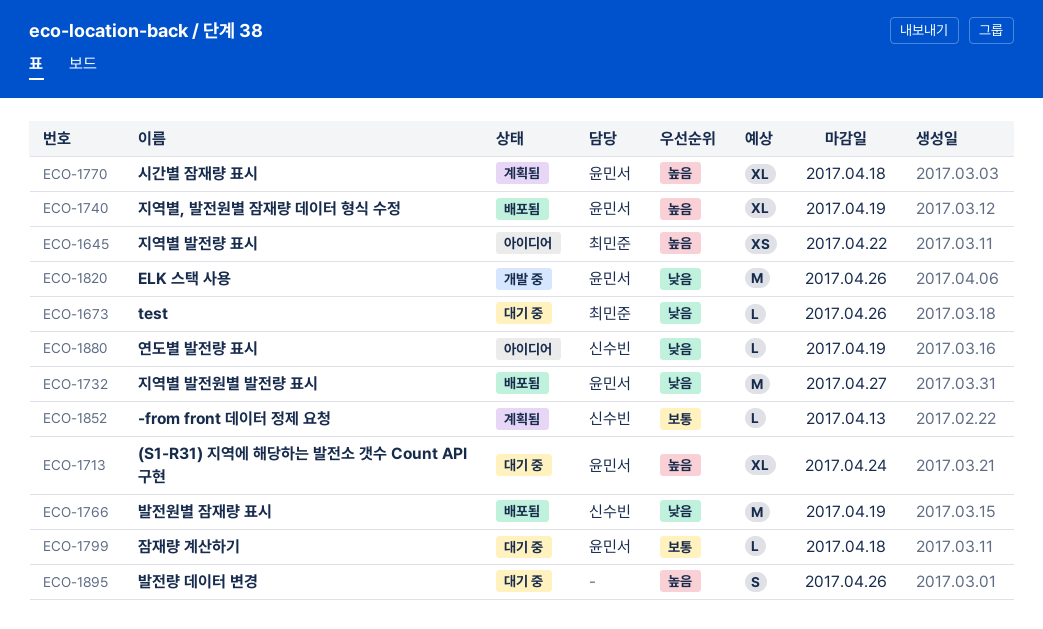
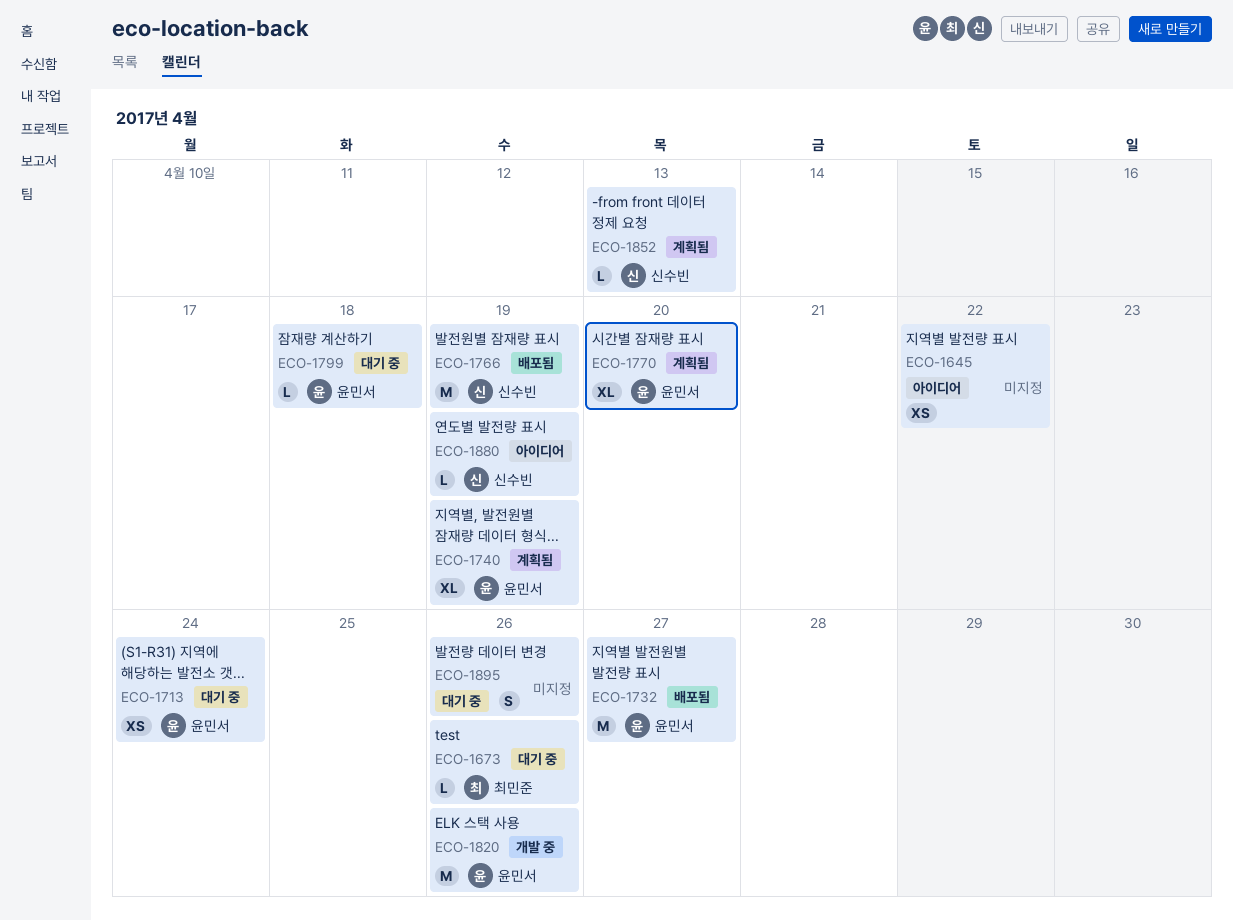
ECO-1645, owner: 최민준 -> none
ECO-1713, estimate: XL -> XS
ECO-1740, status: 배포됨 -> 계획됨
ECO-1770, due: Apr 18 -> Apr 20

